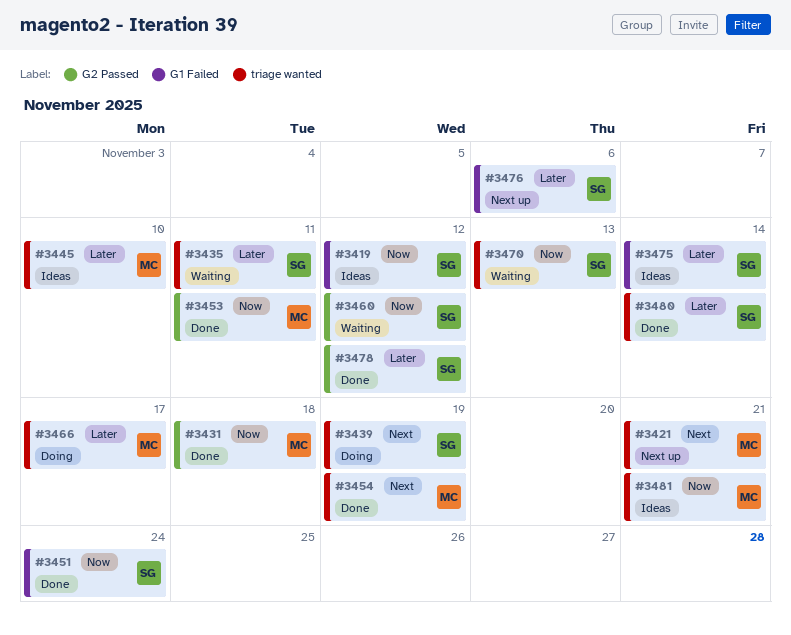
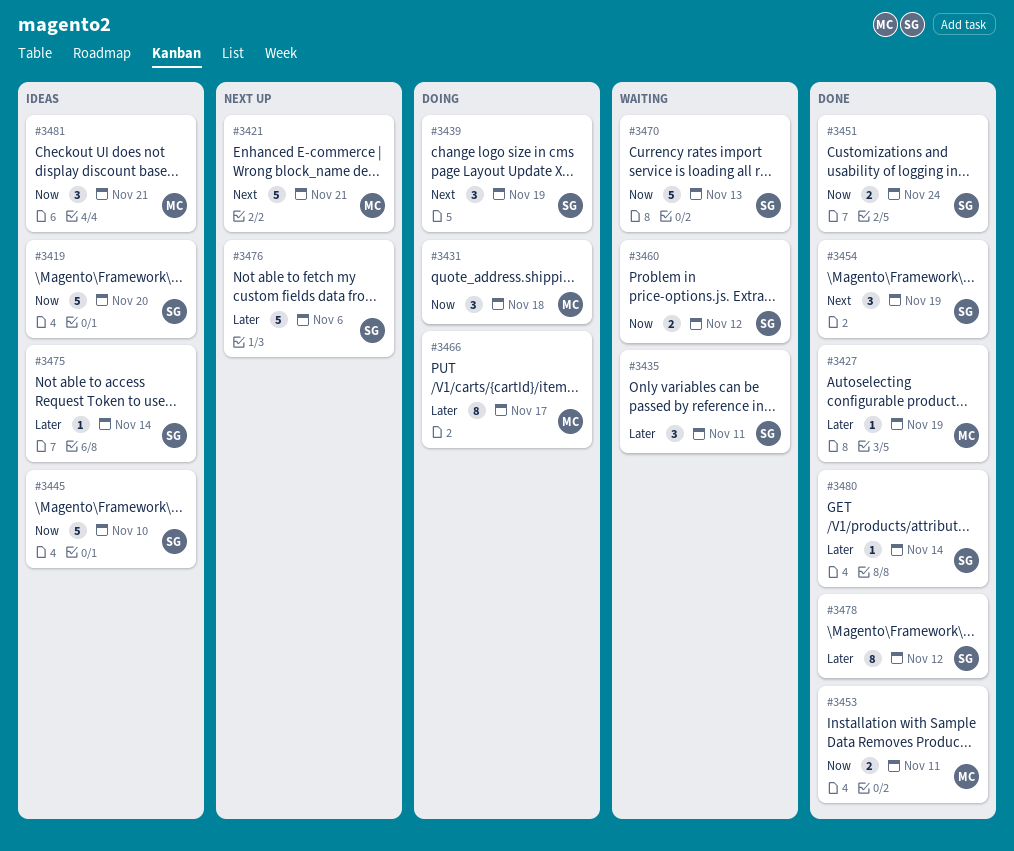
#3419, due: Nov 12 -> Nov 20
#3427: none -> present
#3431, status: Done -> Doing
#3445, owner: MC -> SG
#3445, priority: Later -> Now
#3454, owner: MC -> SG

